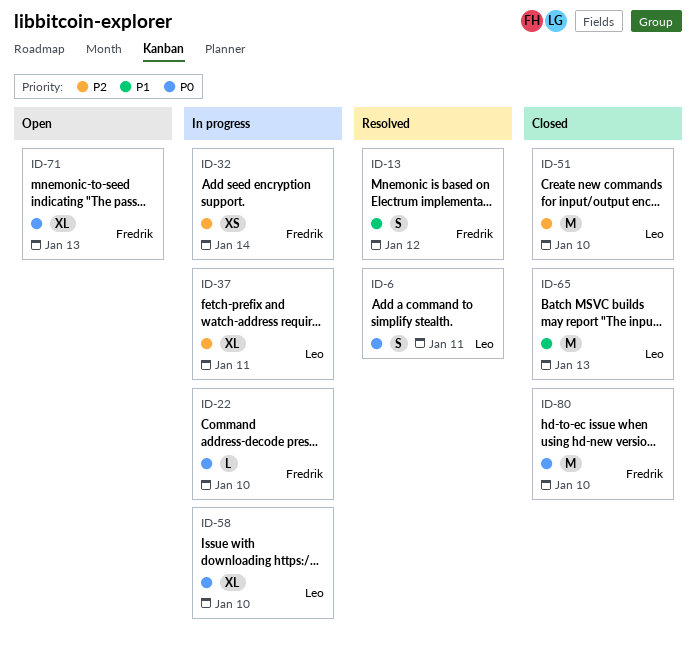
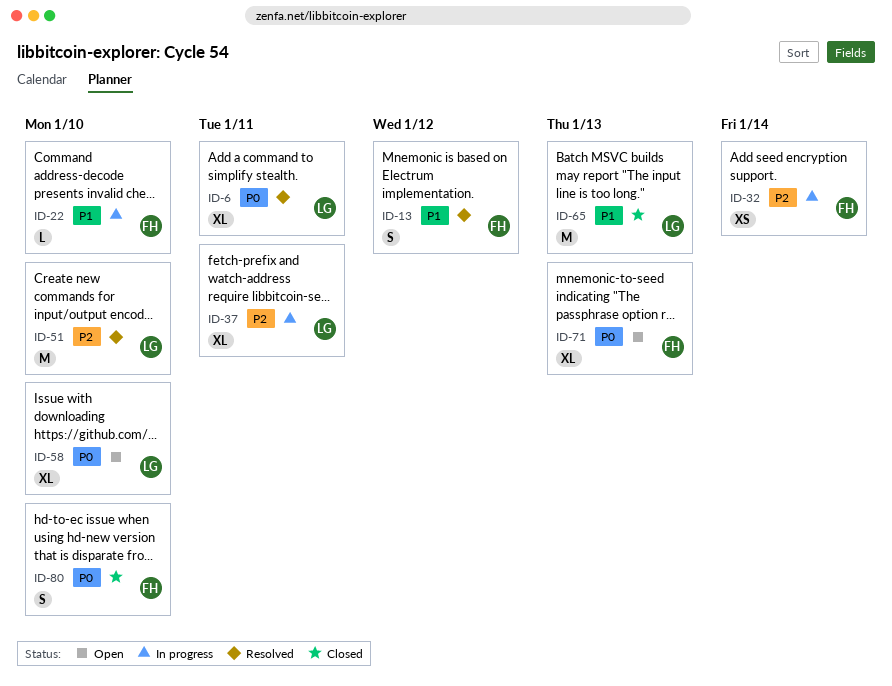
ID-6, estimate: S -> XL
ID-22, priority: P0 -> P1
ID-51, status: Closed -> Resolved
ID-58, status: In progress -> Open
ID-80, estimate: M -> S

